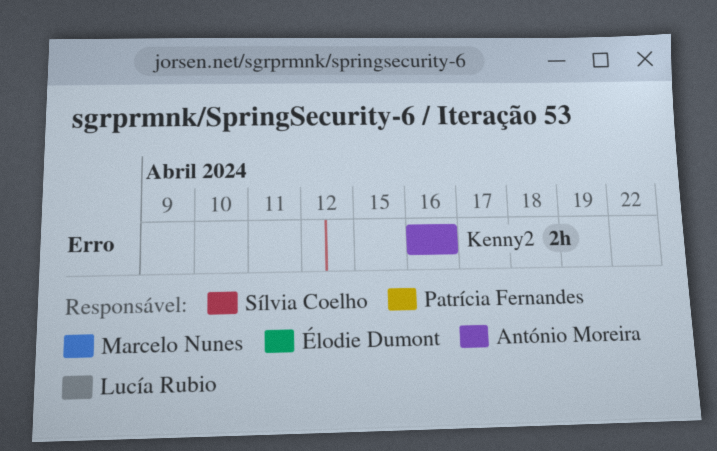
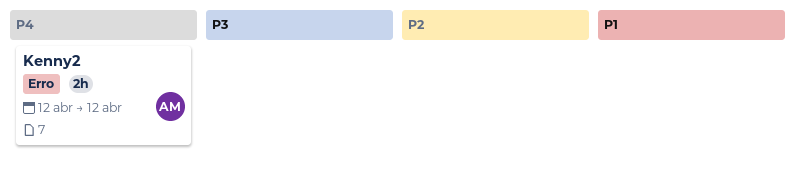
Kenny2, start: Apr 16 -> Apr 12
Kenny2, due: Apr 16 -> Apr 12

